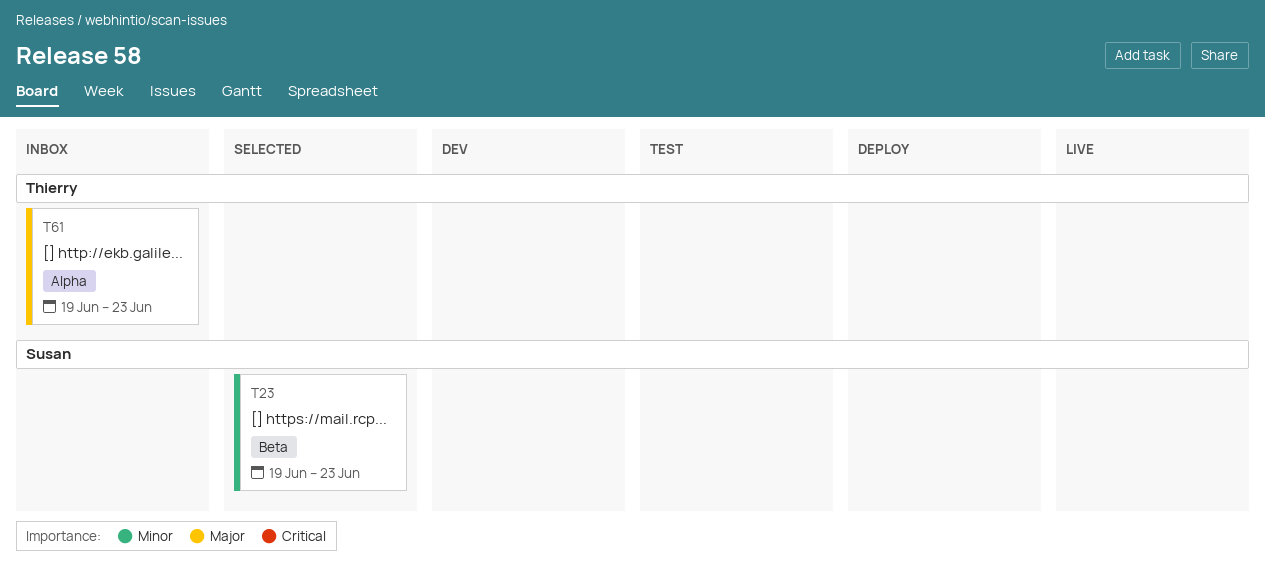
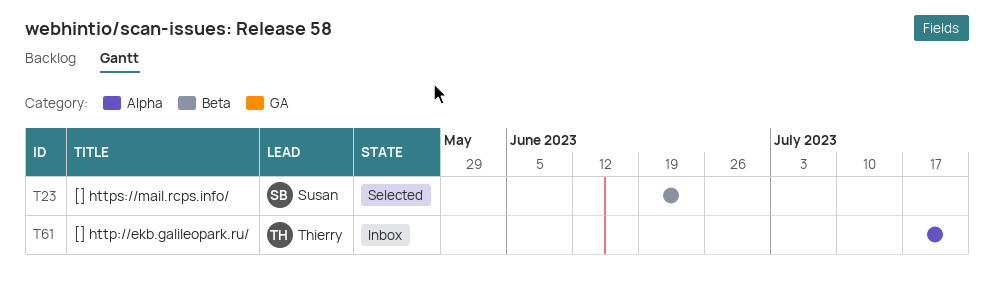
T61, start: Jun 19 -> Jul 17
T61, due: Jun 23 -> Jul 21

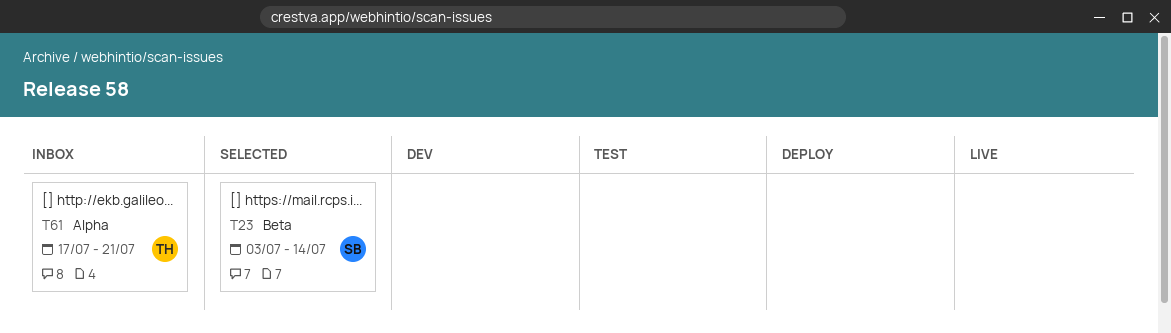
T23, start: Jun 19 -> Jul 3
T23, due: Jun 23 -> Jul 14

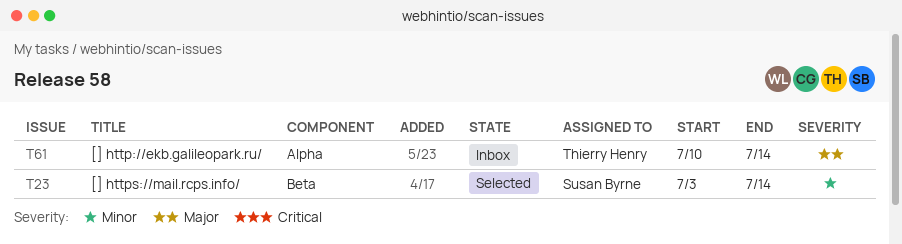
T61, start: Jul 17 -> Jul 10
T61, due: Jul 21 -> Jul 14

